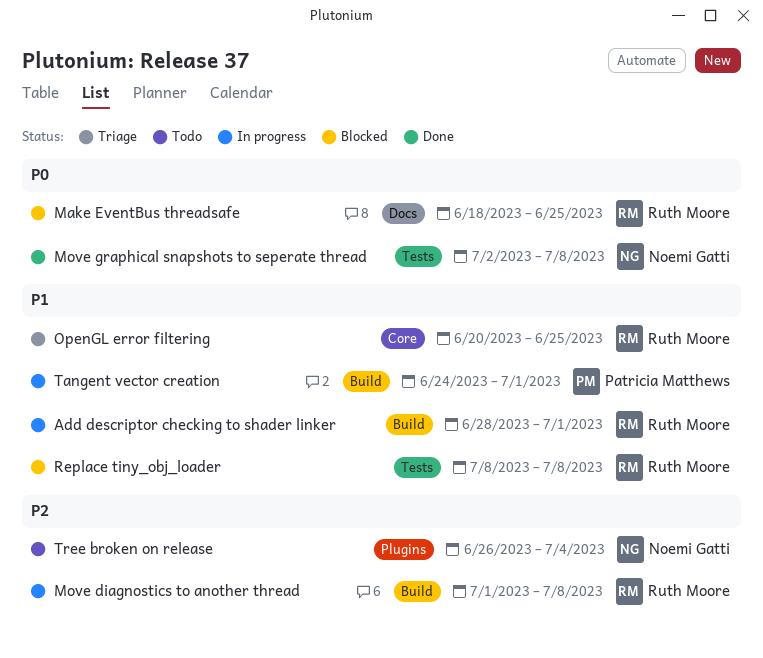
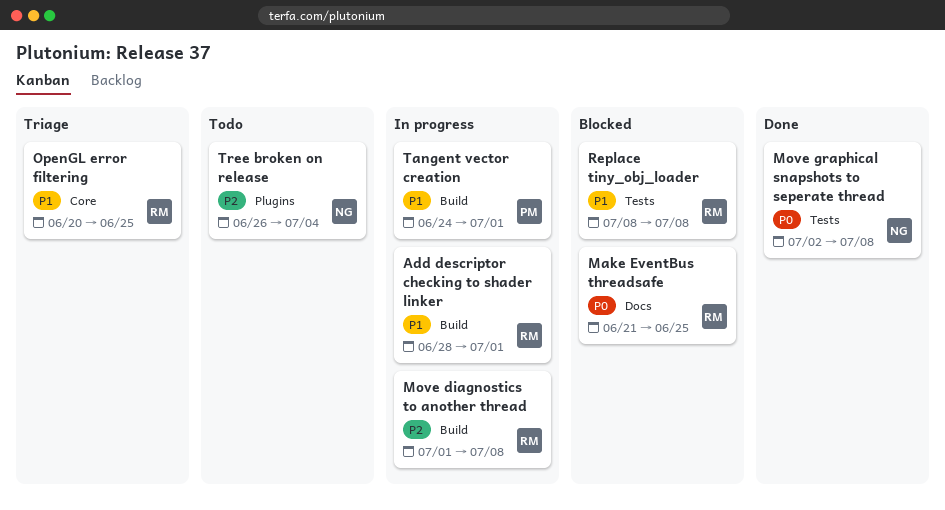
Make EventBus threadsafe, start: Jun 18 -> Jun 21

